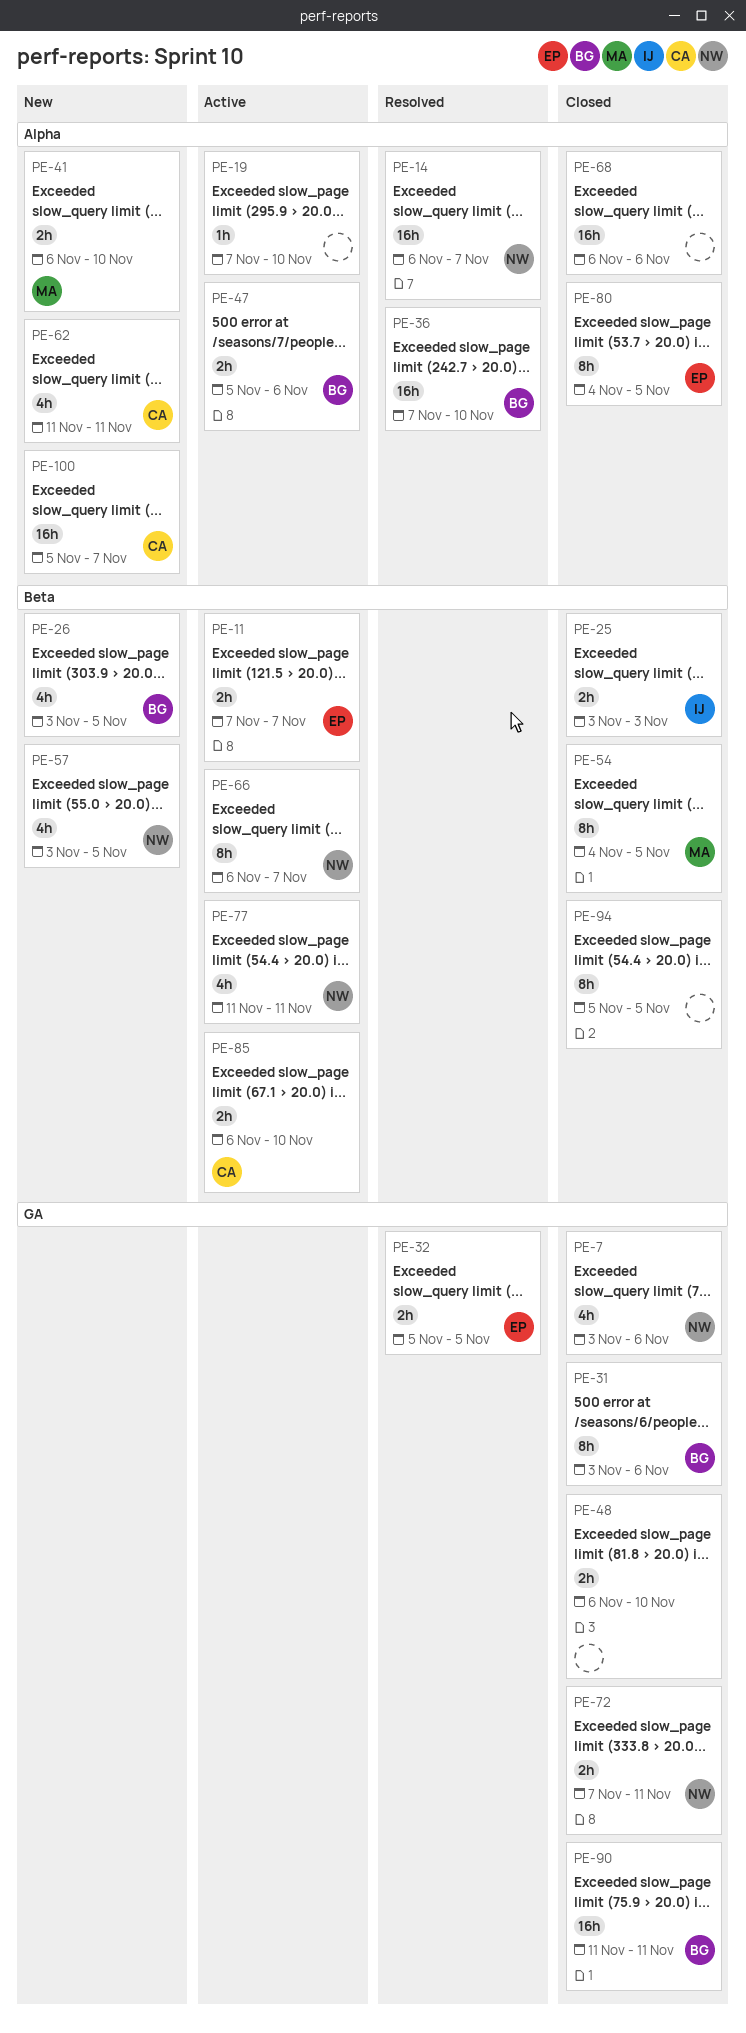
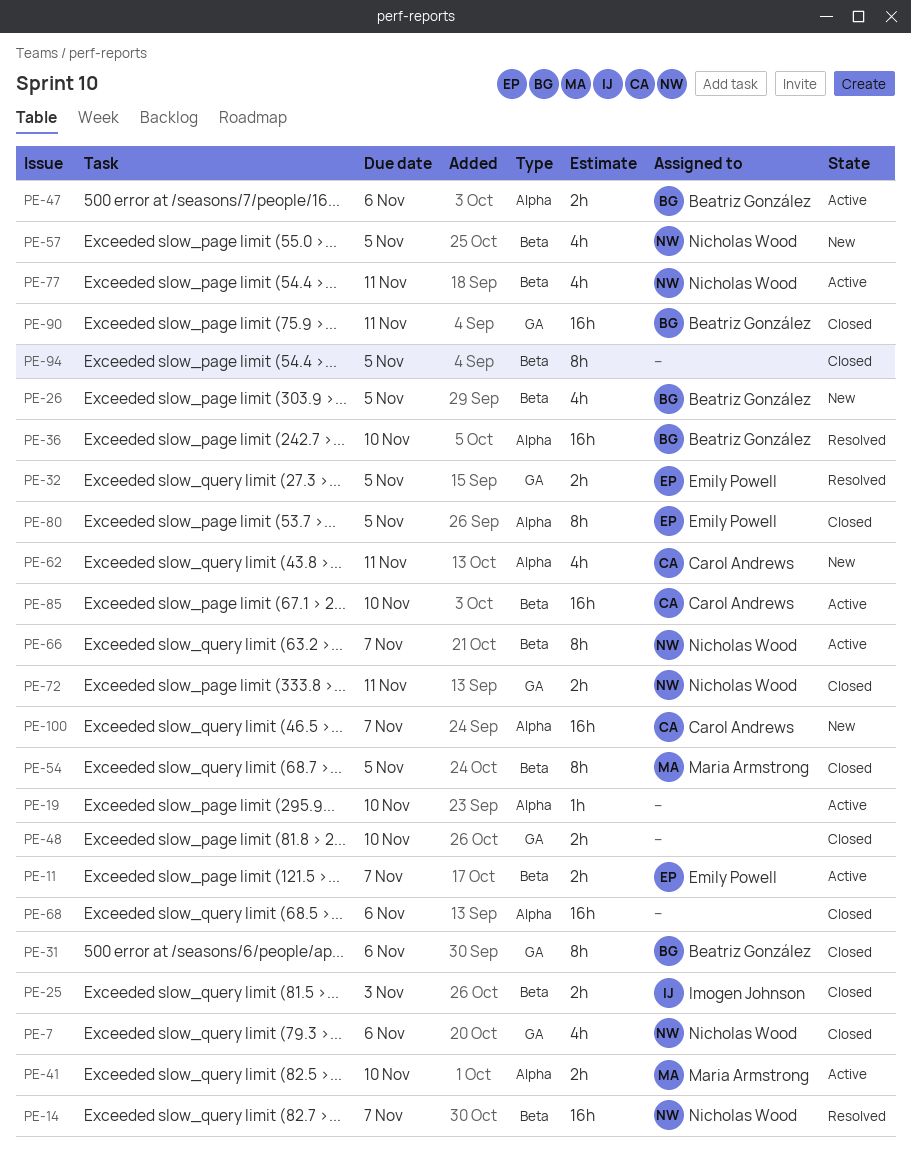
PE-14, label: Alpha -> Beta
PE-41, status: New -> Active
PE-85, estimate: 2h -> 16h

